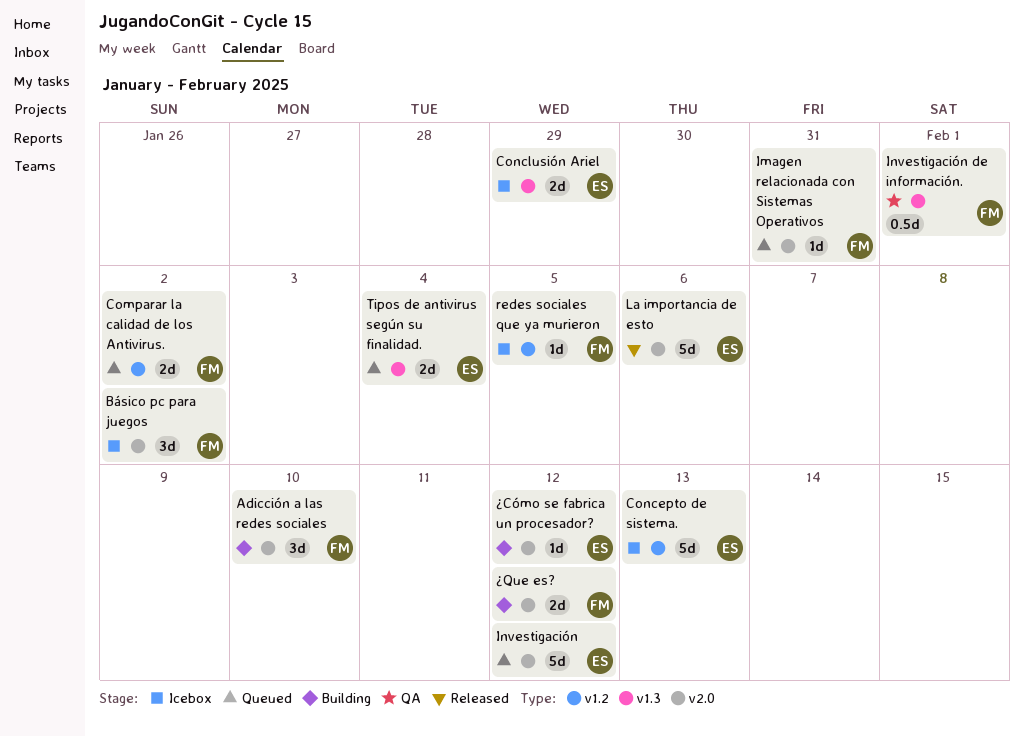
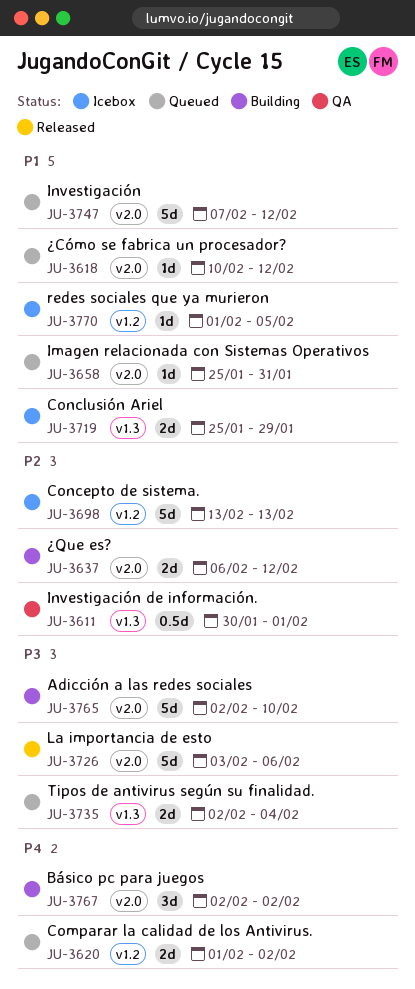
Adicción a las redes sociales, estimate: 3d -> 5d
Básico pc para juegos, status: Icebox -> Building
¿Cómo se fabrica un procesador?, status: Building -> Queued

